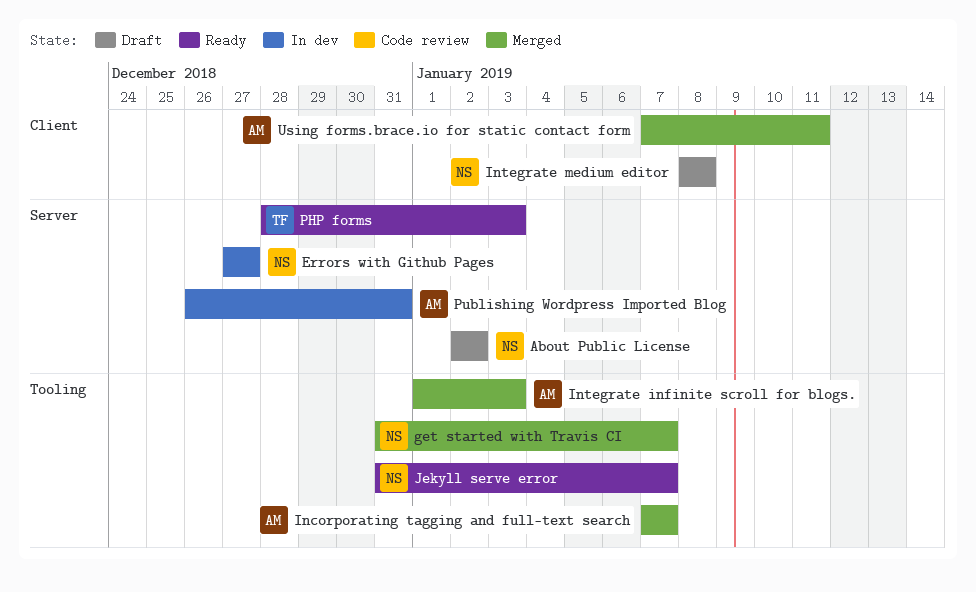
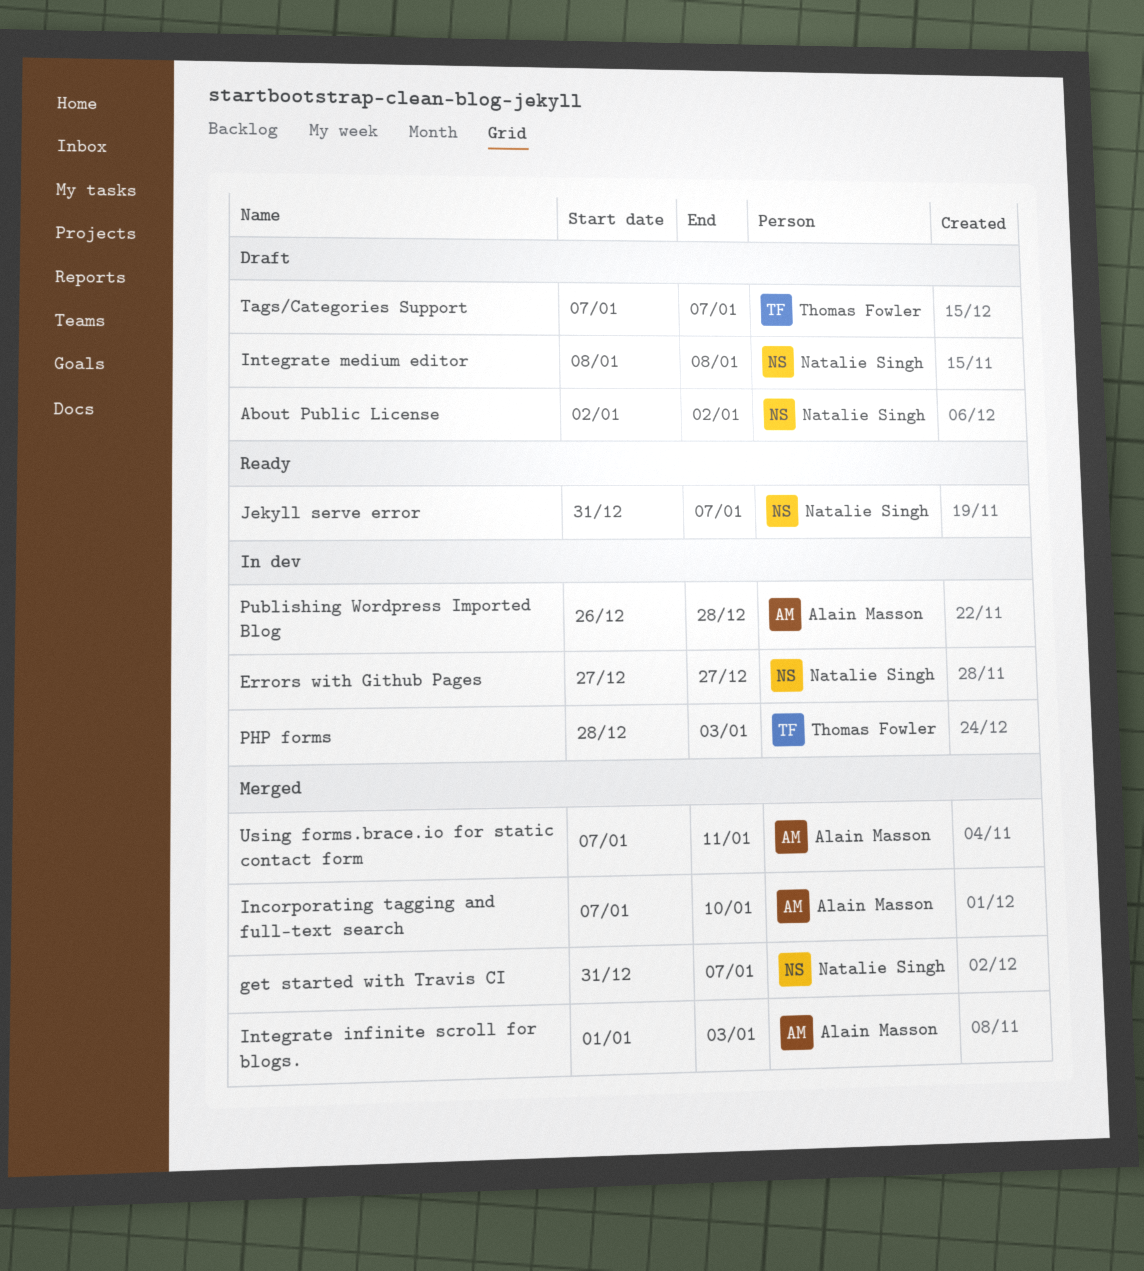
Incorporating tagging and full-text search, due: Jan 7 -> Jan 10
PHP forms, status: Ready -> In dev
Publishing Wordpress Imported Blog, due: Dec 31 -> Dec 28
Tags/Categories Support: none -> present

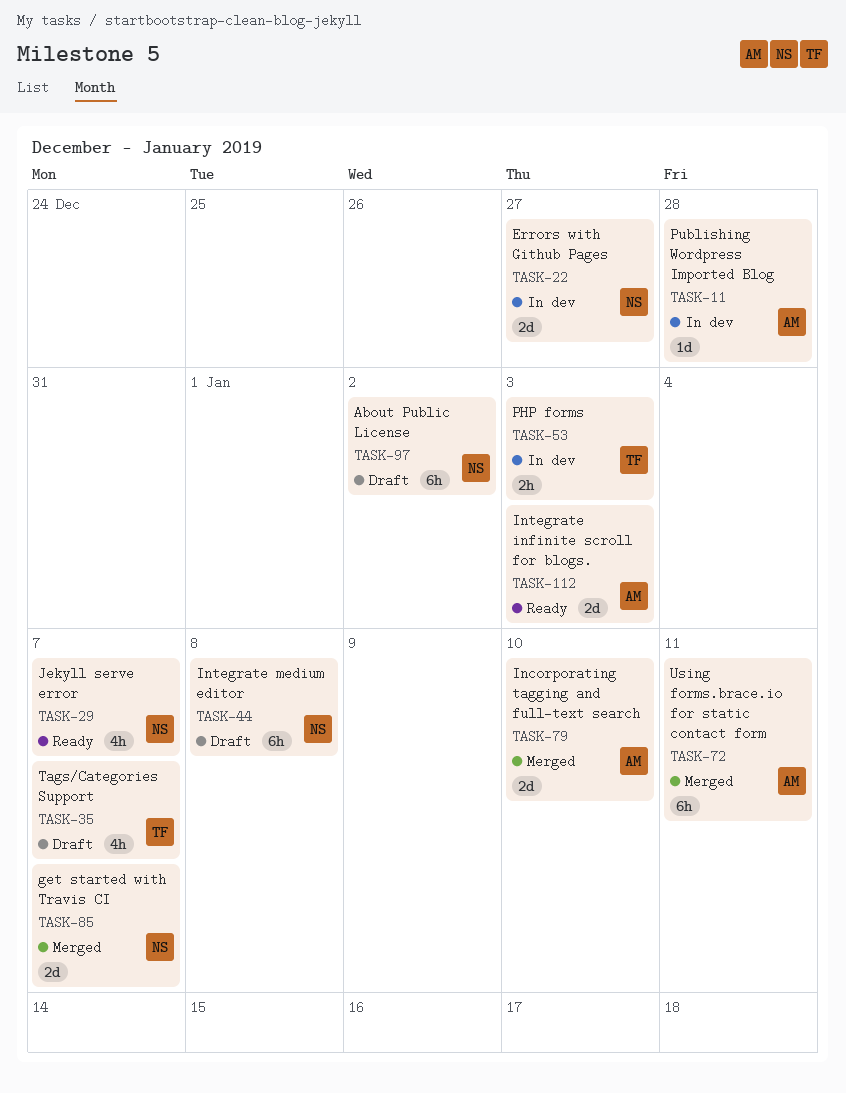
Integrate infinite scroll for blogs., status: Merged -> Ready

